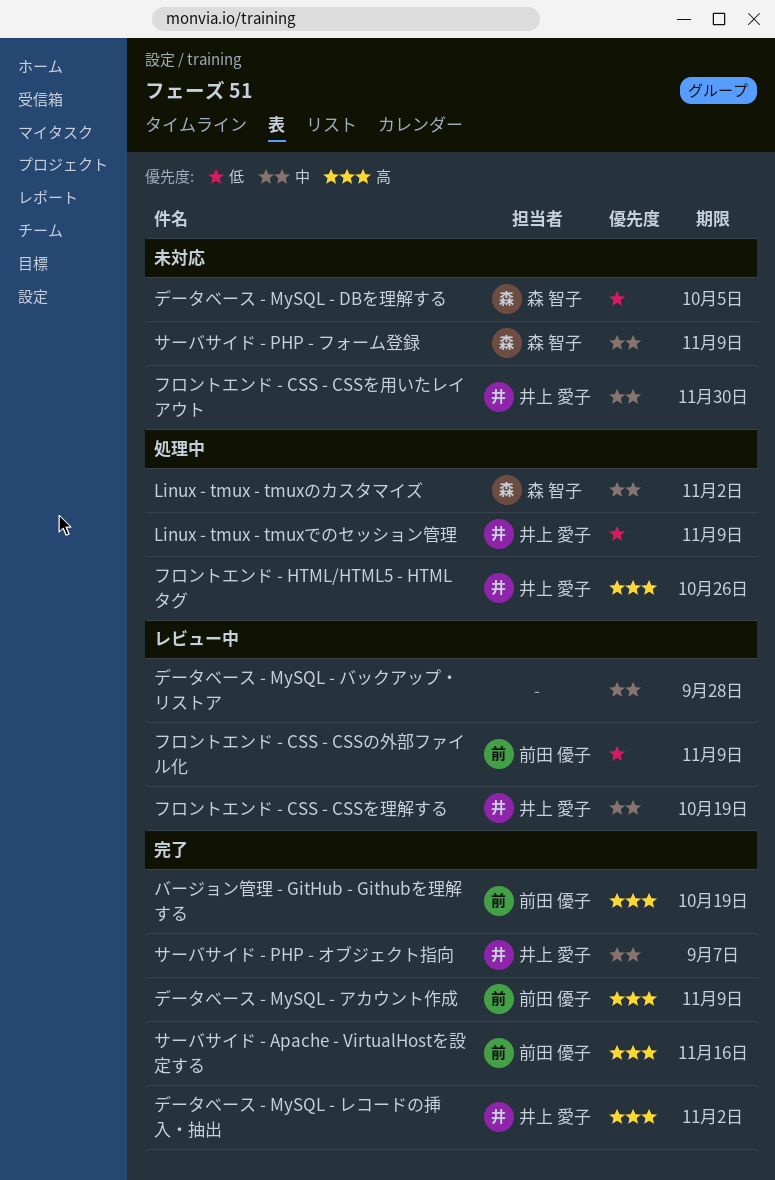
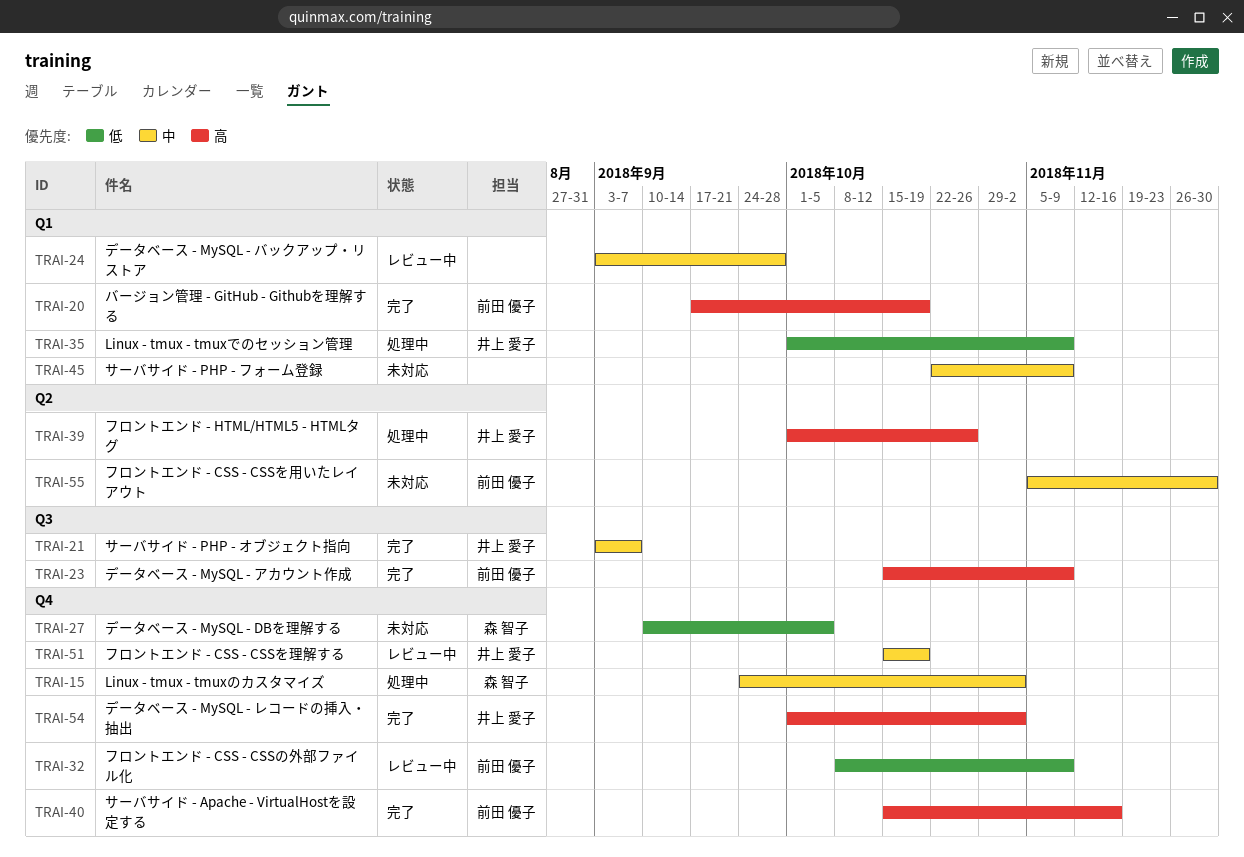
サーバサイド - PHP - フォーム登録, owner: 森 智子 -> none
フロントエンド - CSS - CSSを用いたレイアウト, owner: 井上 愛子 -> 前田 優子

